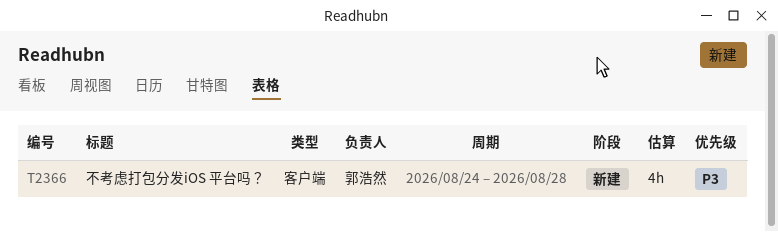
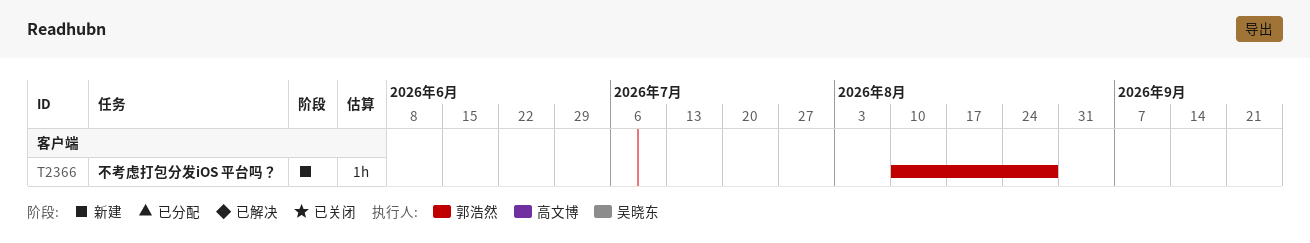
T2366, estimate: 4h -> 1h
T2366, start: Aug 24 -> Aug 10

